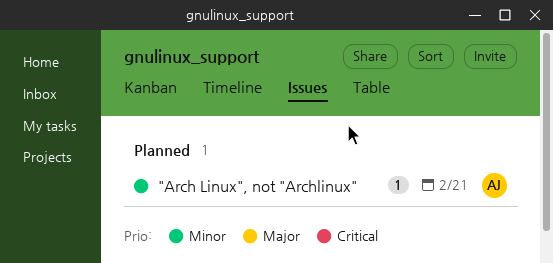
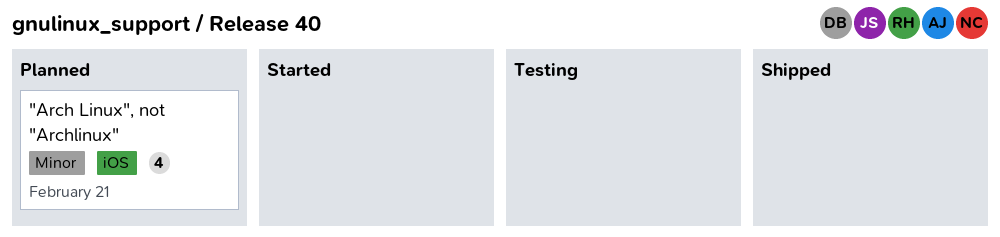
"Arch Linux", not "Archlinux", estimate: 1 -> 4

